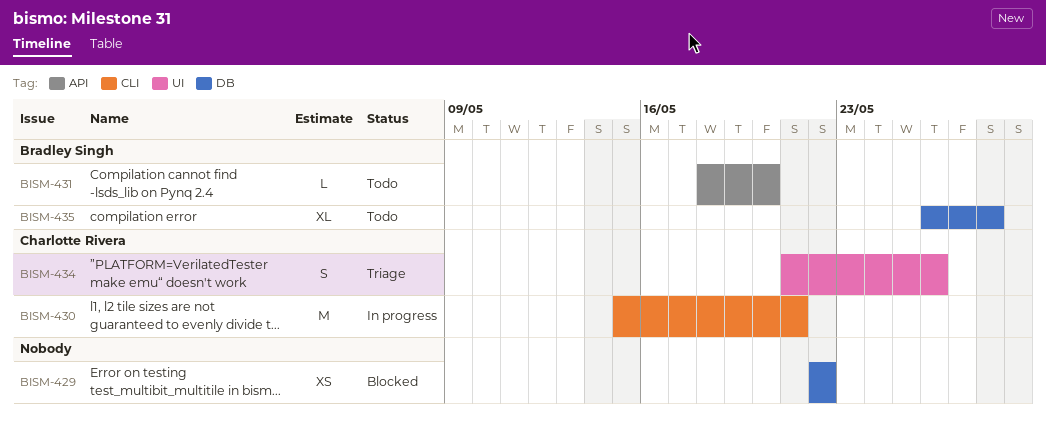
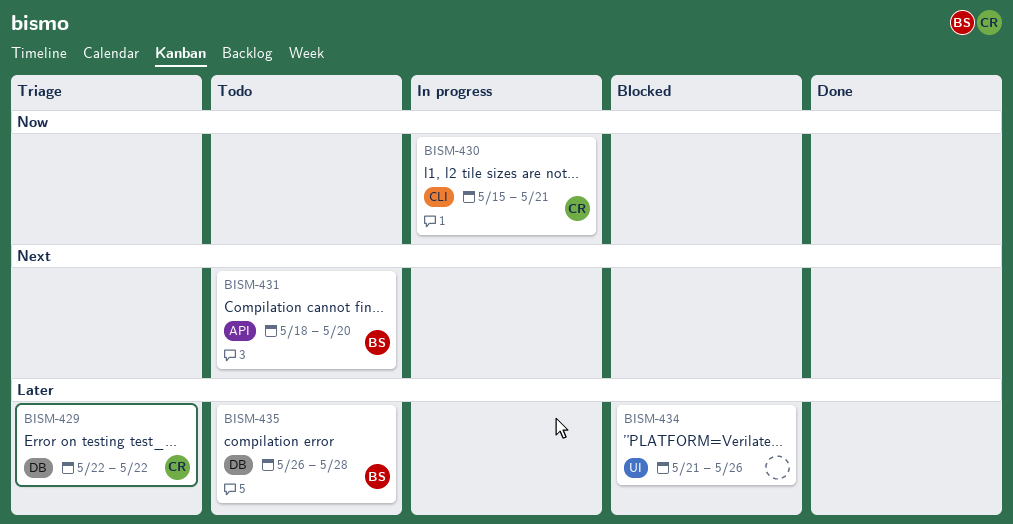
BISM-429, status: Blocked -> Triage
BISM-429, owner: none -> Charlotte Rivera
BISM-434, status: Triage -> Blocked
BISM-434, owner: Charlotte Rivera -> none

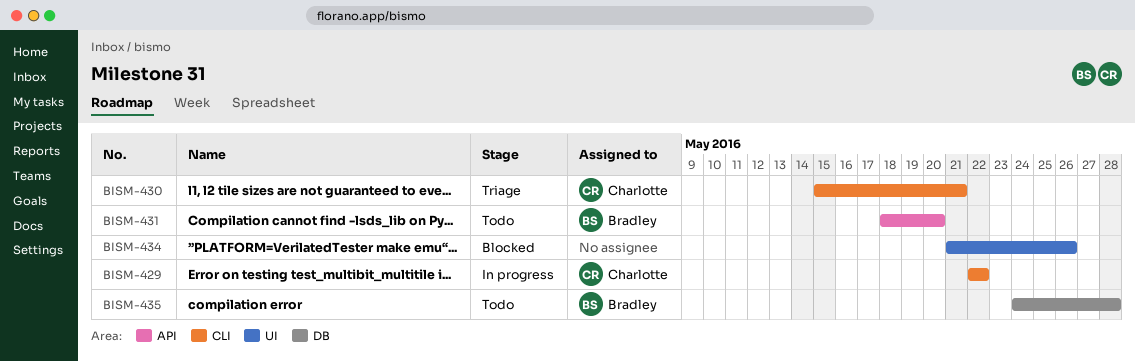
BISM-429, status: Triage -> In progress
BISM-429, label: DB -> CLI
BISM-430, status: In progress -> Triage
BISM-435, start: May 26 -> May 24

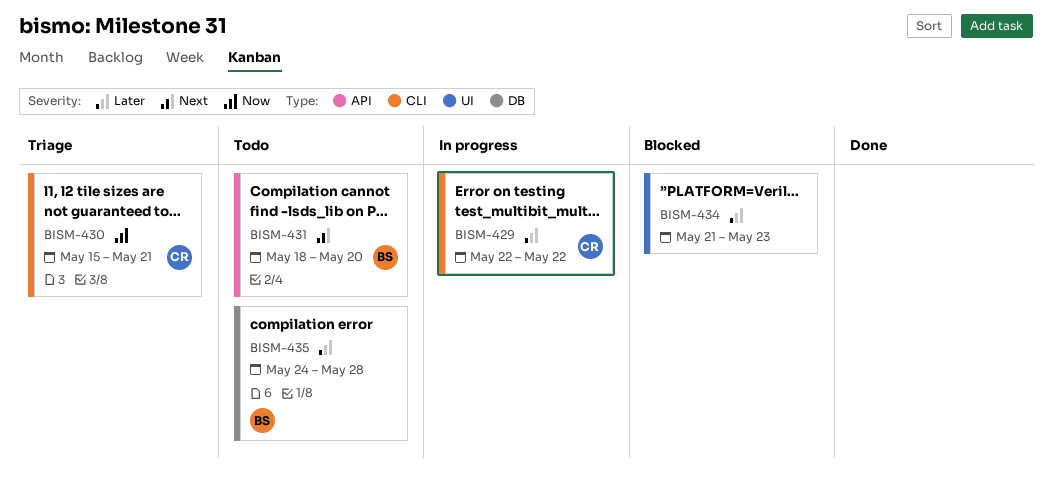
BISM-434, due: May 26 -> May 23

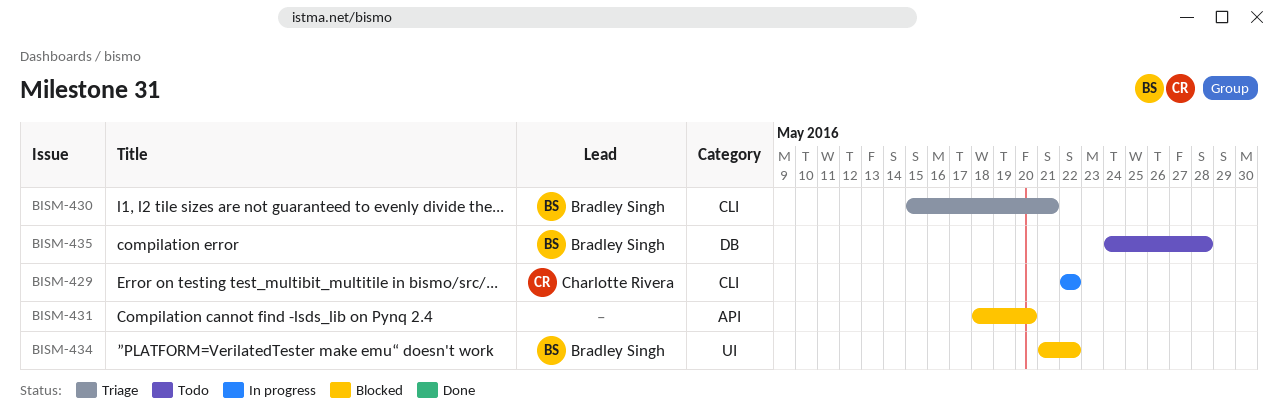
BISM-430, owner: Charlotte Rivera -> Bradley Singh
BISM-431, status: Todo -> Blocked
BISM-431, owner: Bradley Singh -> none
BISM-434, owner: none -> Bradley Singh
BISM-434, due: May 23 -> May 22

